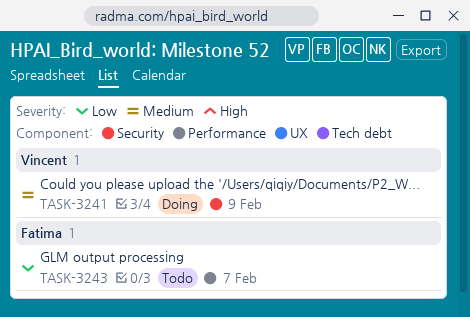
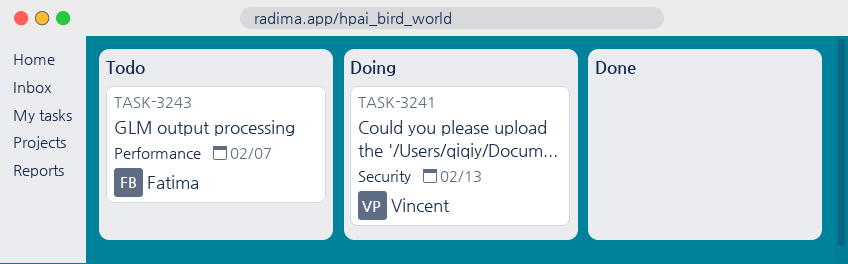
TASK-3241, due: Feb 9 -> Feb 13

